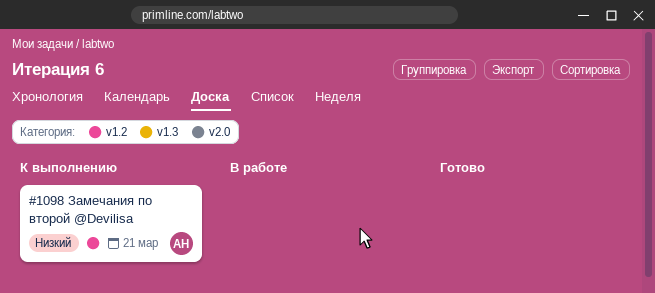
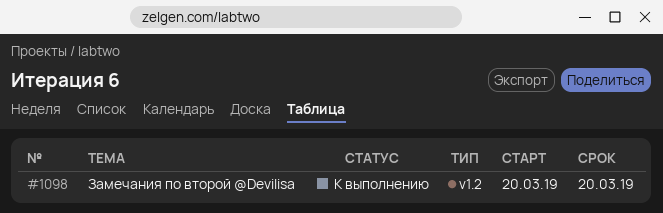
#1098, due: Mar 21 -> Mar 20

